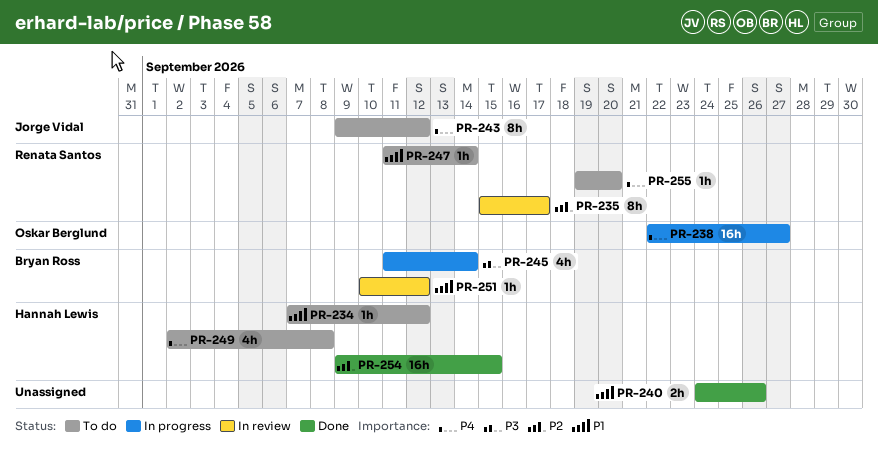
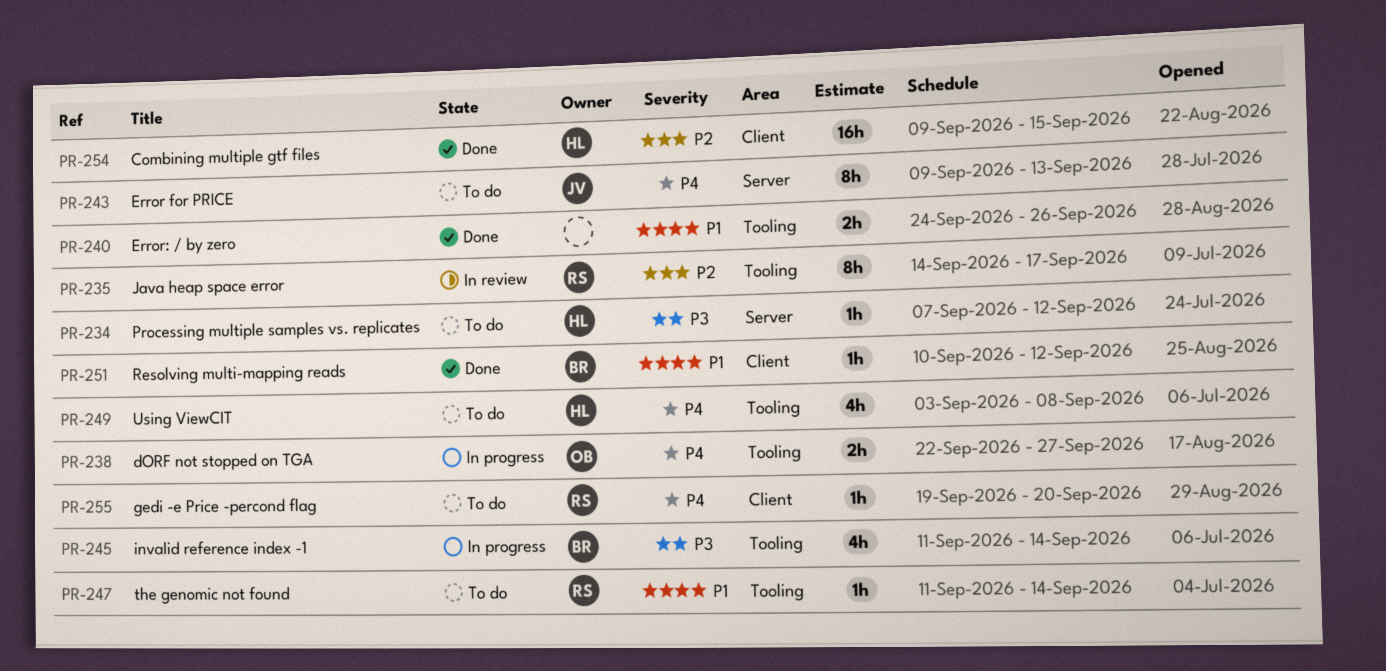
PR-234, priority: P1 -> P3
PR-235, start: Sep 15 -> Sep 14
PR-238, estimate: 16h -> 2h
PR-243, due: Sep 12 -> Sep 13
PR-249, start: Sep 2 -> Sep 3
PR-251, status: In review -> Done

